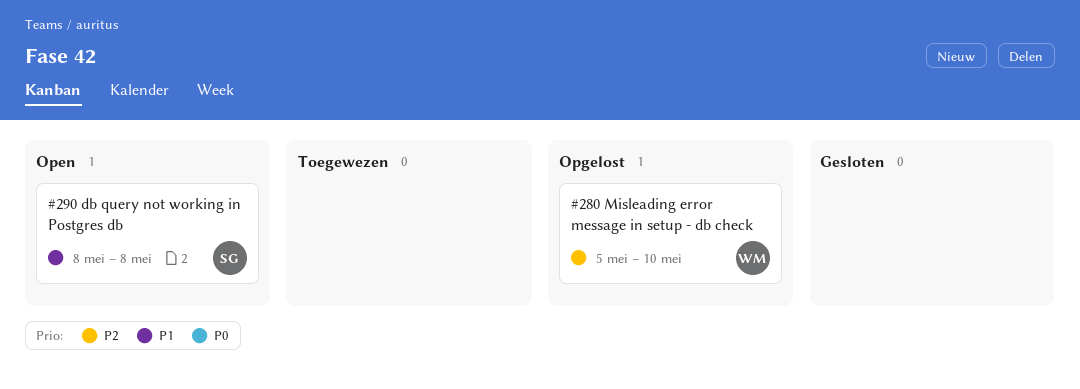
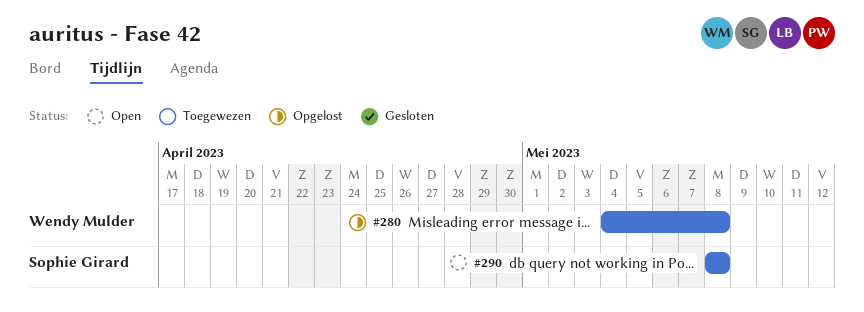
#280, start: May 5 -> May 4
#280, due: May 10 -> May 8

